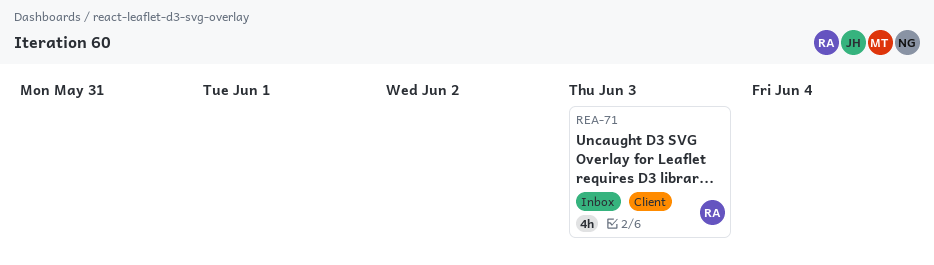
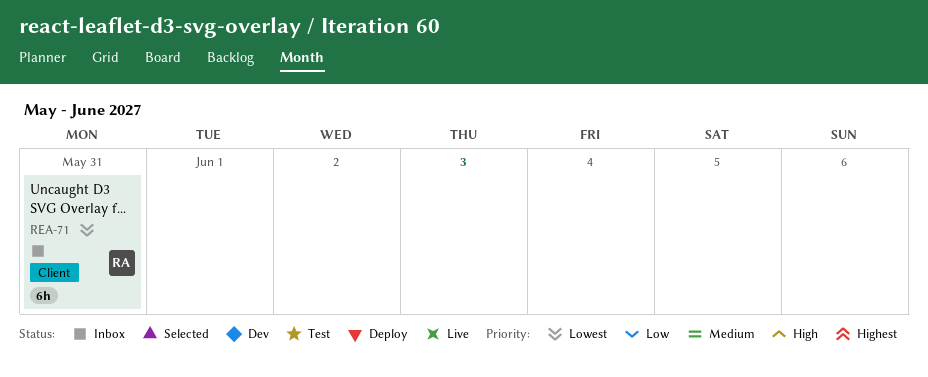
REA-71, estimate: 4h -> 6h
REA-71, due: Jun 3 -> May 31

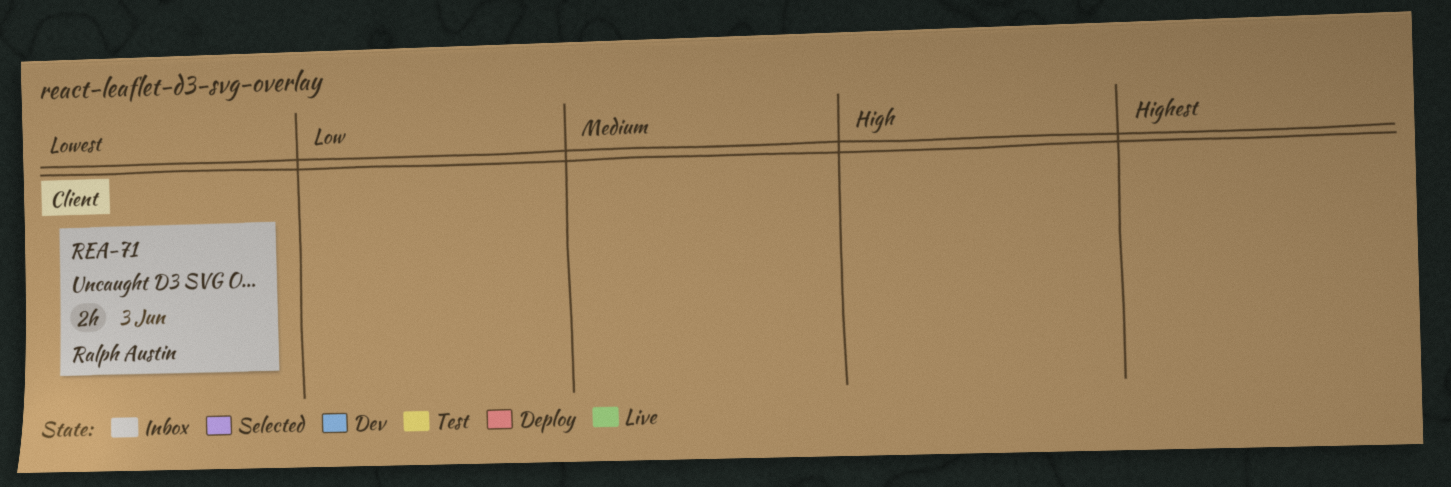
REA-71, estimate: 6h -> 2h
REA-71, due: May 31 -> Jun 3

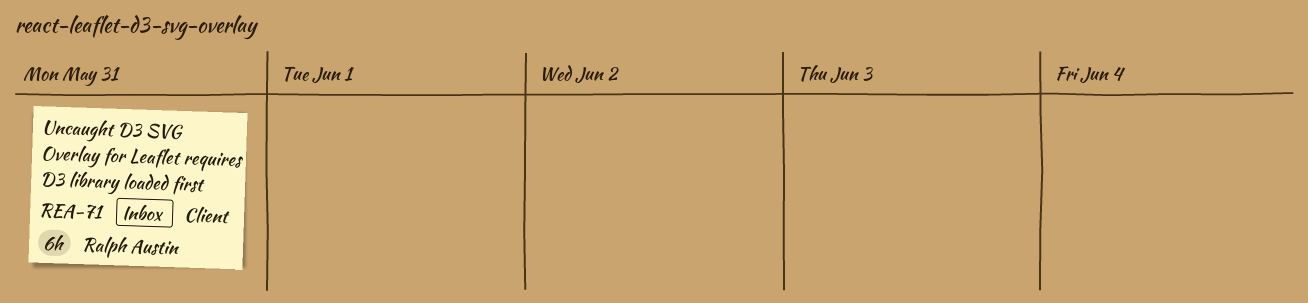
REA-71, estimate: 2h -> 6h
REA-71, due: Jun 3 -> May 31

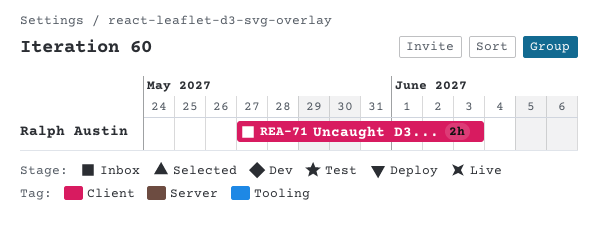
REA-71, estimate: 6h -> 2h
REA-71, due: May 31 -> Jun 3

